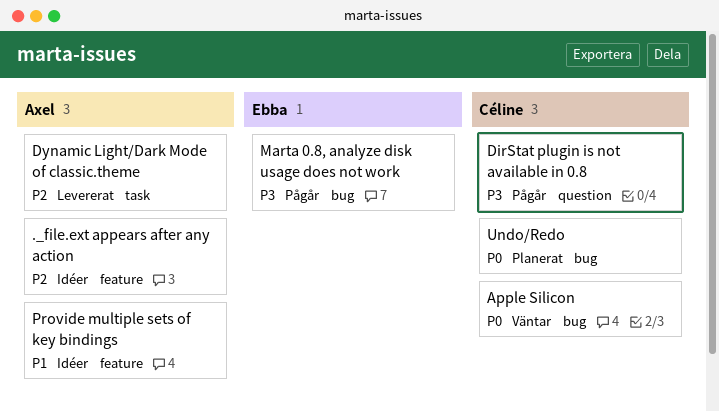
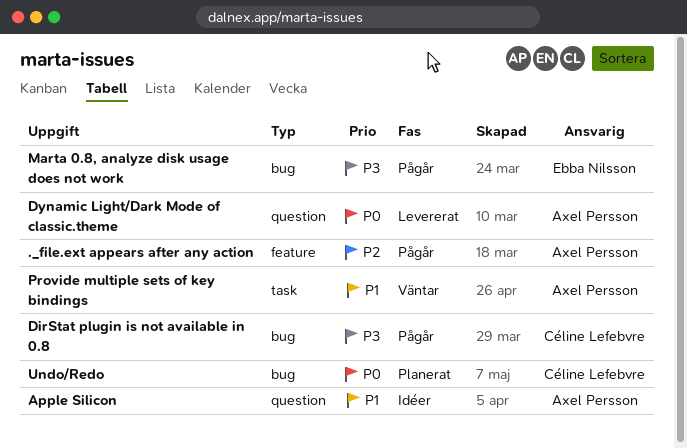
._file.ext appears after any action, status: Idéer -> Pågår
Apple Silicon, status: Väntar -> Idéer
Apple Silicon, owner: Céline Lefebvre -> Axel Persson
Apple Silicon, priority: P0 -> P1
Apple Silicon, label: bug -> question
DirStat plugin is not available in 0.8, label: question -> bug
Dynamic Light/Dark Mode of classic.theme, priority: P2 -> P0
Dynamic Light/Dark Mode of classic.theme, label: task -> question
Provide multiple sets of key bindings, status: Idéer -> Väntar
Provide multiple sets of key bindings, label: feature -> task

